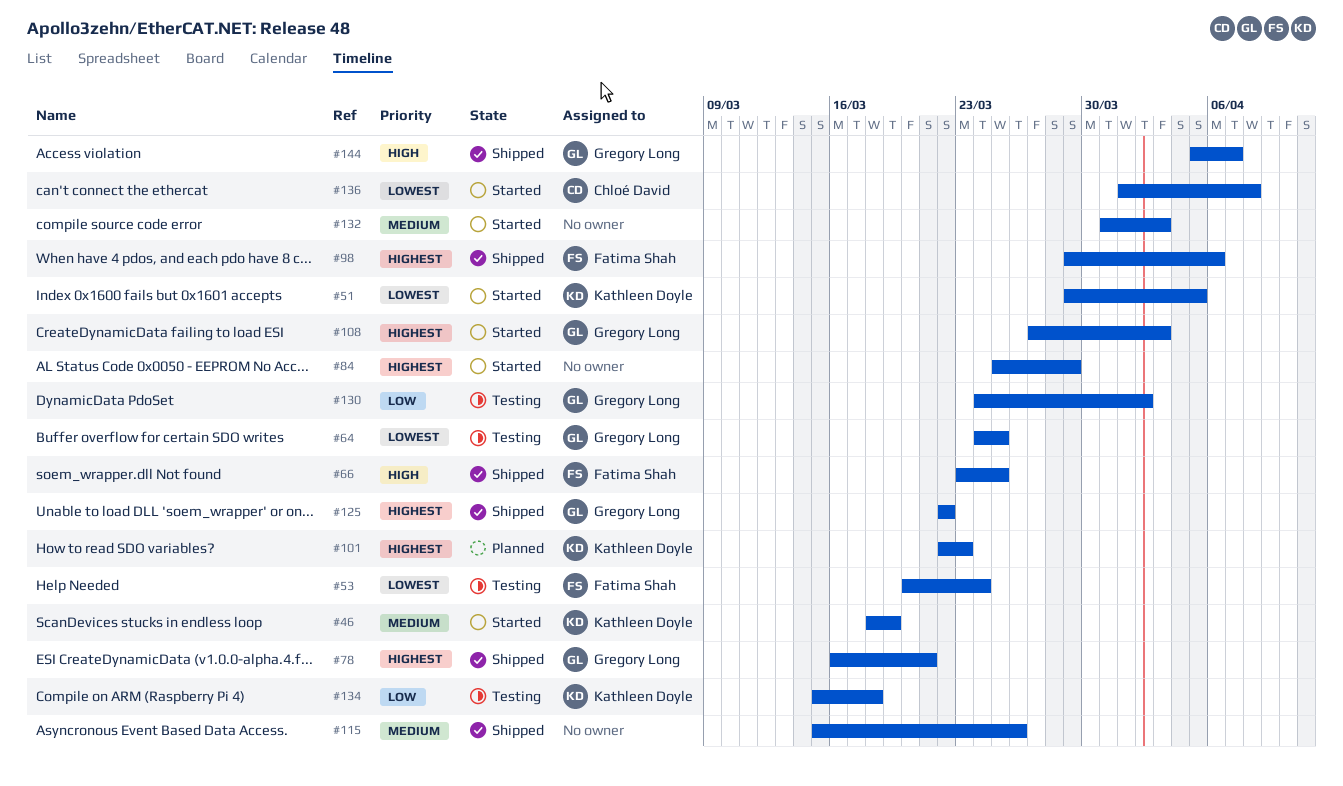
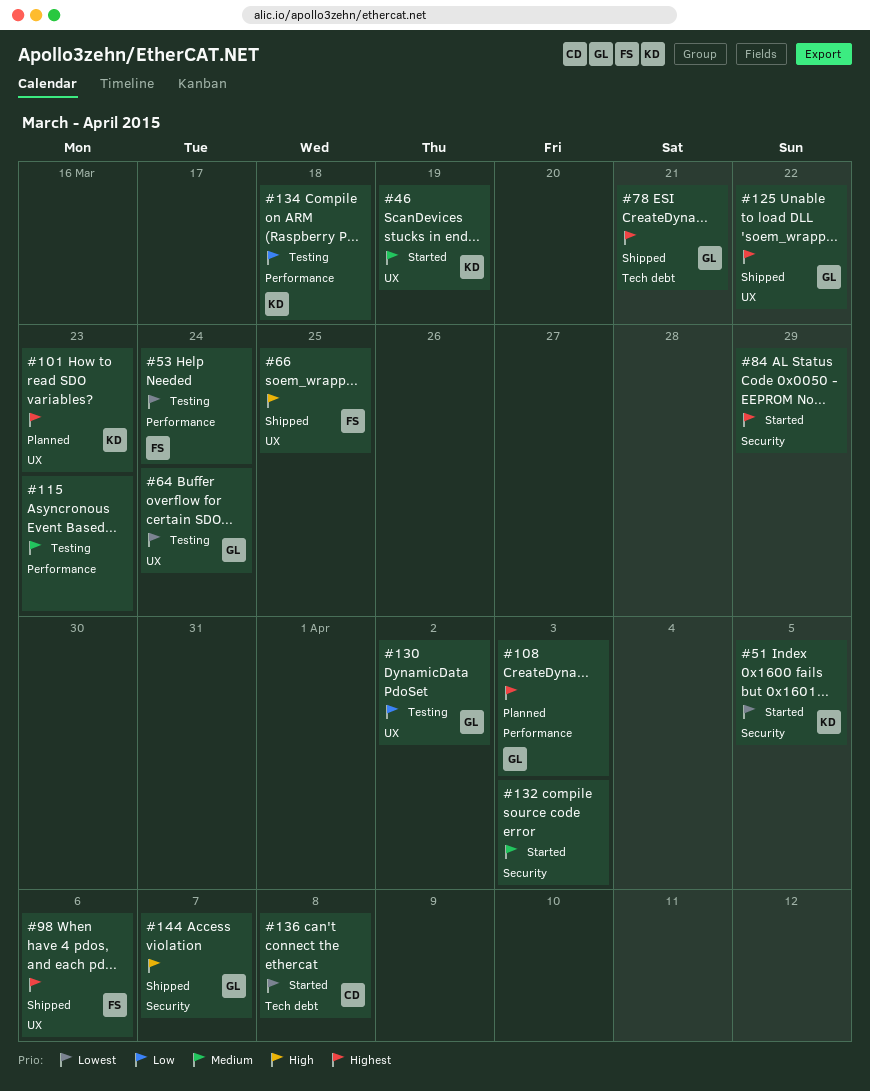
#64, due: Mar 25 -> Mar 24
#108, status: Started -> Planned
#115, status: Shipped -> Testing
#115, due: Mar 26 -> Mar 23

